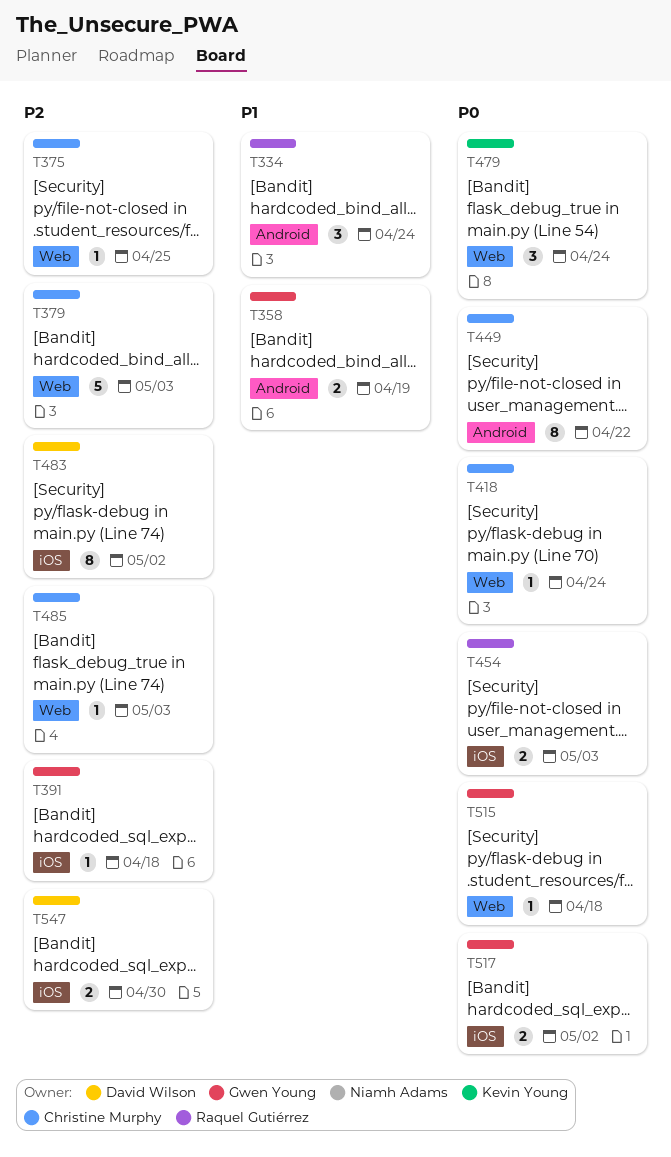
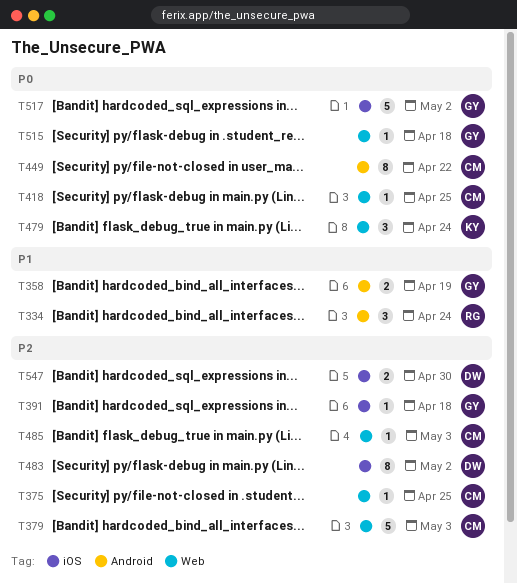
T418, due: Apr 24 -> Apr 25
T454: present -> none
T517, estimate: 2 -> 5

